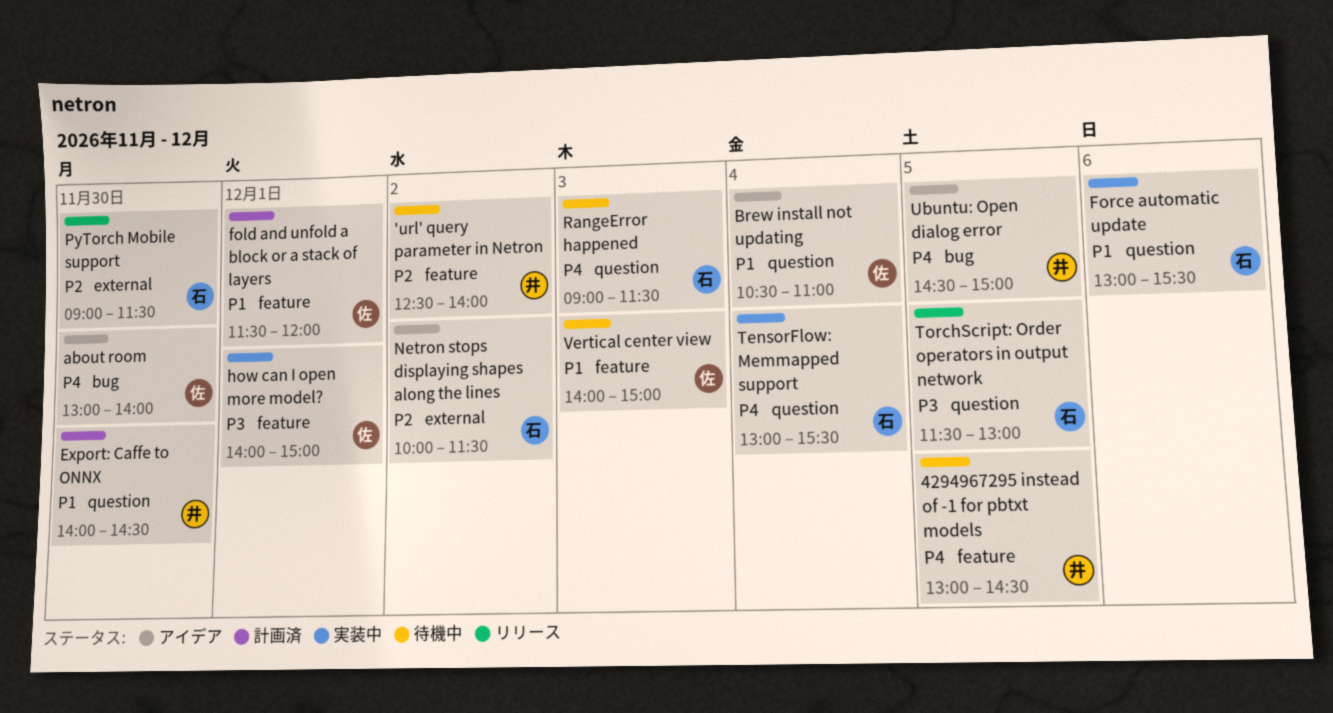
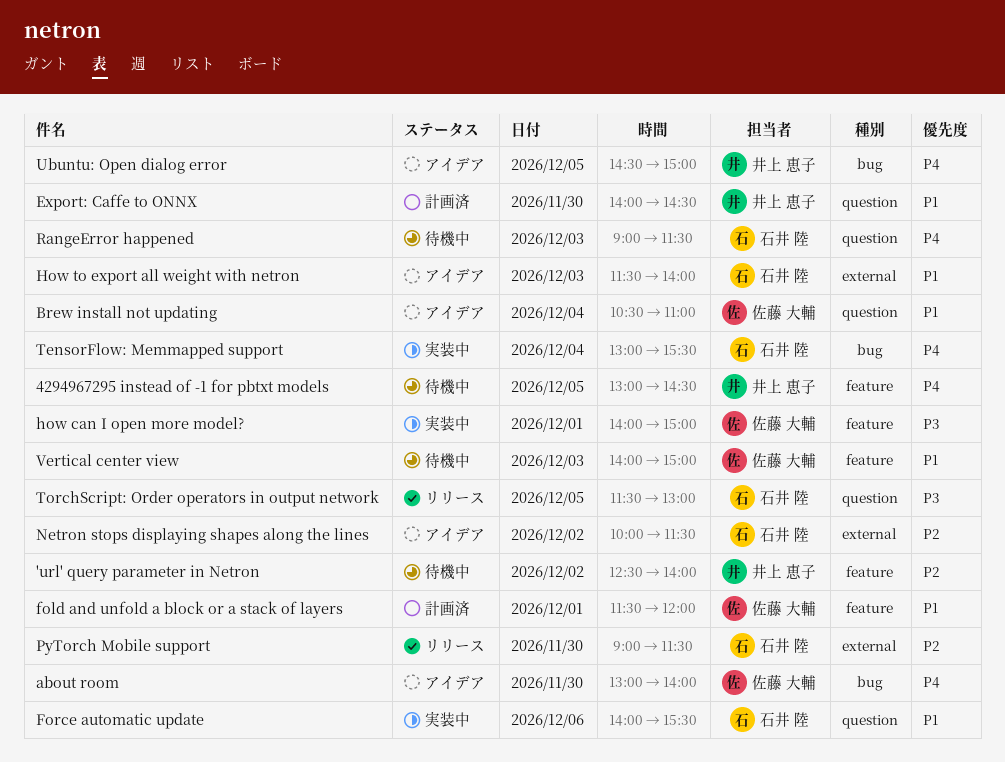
Force automatic update, begins: 13:00 -> 14:00
How to export all weight with netron: none -> present
TensorFlow: Memmapped support, label: question -> bug

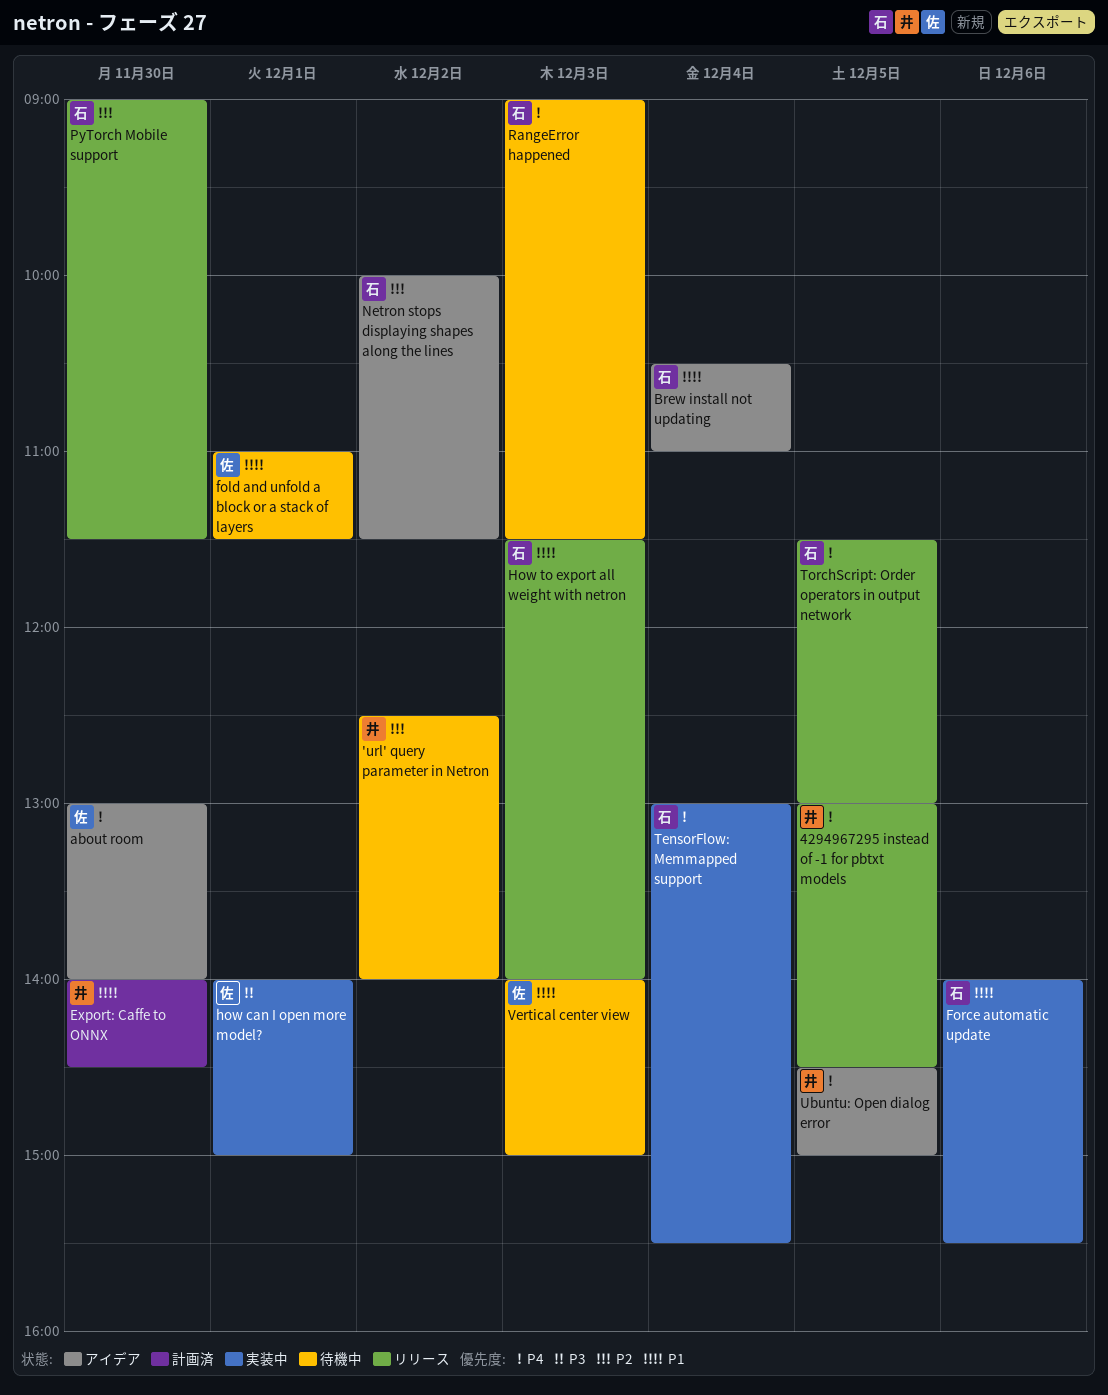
4294967295 instead of -1 for pbtxt models, status: 待機中 -> リリース
Brew install not updating, owner: 佐藤 大輔 -> 石井 陸
fold and unfold a block or a stack of layers, status: 計画済 -> 待機中
fold and unfold a block or a stack of layers, begins: 11:30 -> 11:00
fold and unfold a block or a stack of layers, ends: 12:00 -> 11:30
How to export all weight with netron, status: アイデア -> リリース
TorchScript: Order operators in output network, priority: P3 -> P4

